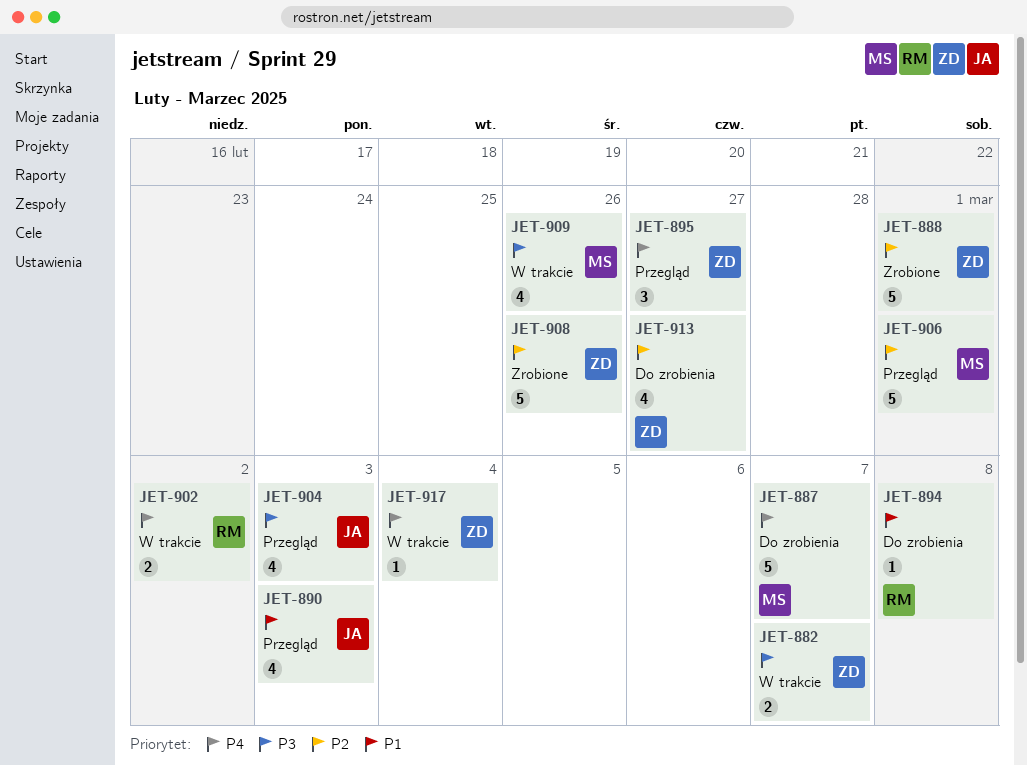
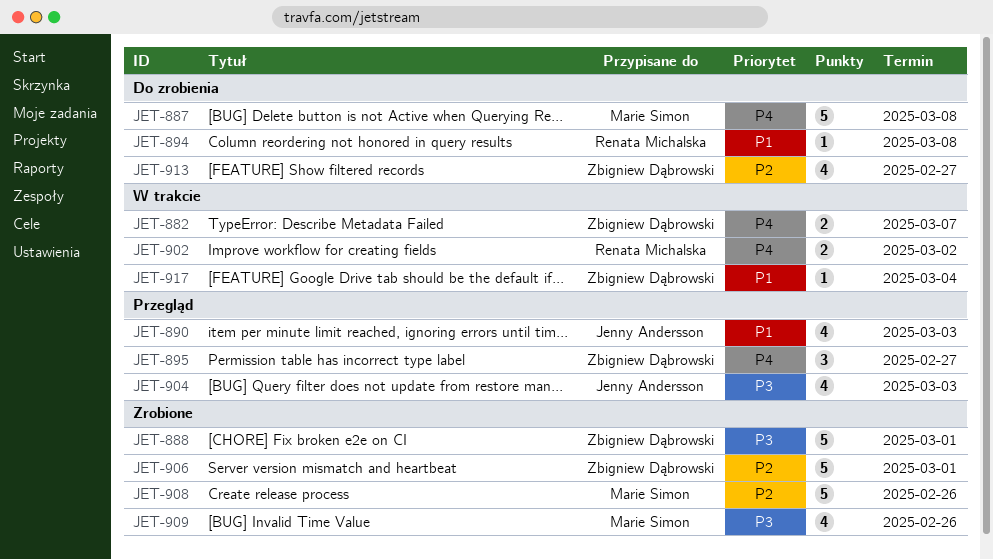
JET-882, priority: P3 -> P4
JET-887, due: Mar 7 -> Mar 8
JET-888, priority: P2 -> P3
JET-906, status: Przegląd -> Zrobione
JET-906, owner: Marie Simon -> Zbigniew Dąbrowski
JET-908, owner: Zbigniew Dąbrowski -> Marie Simon
JET-909, status: W trakcie -> Zrobione
JET-917, priority: P4 -> P1

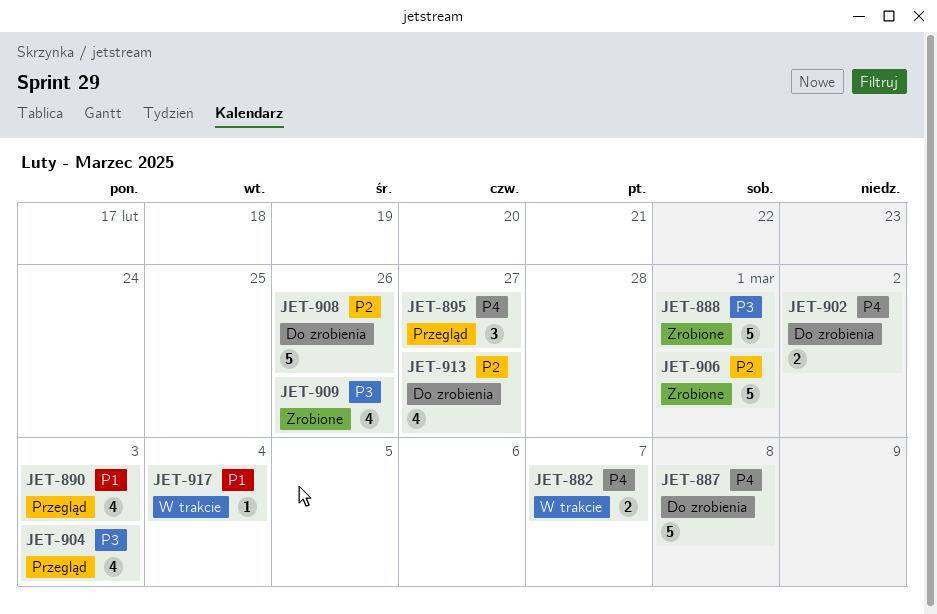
JET-894: present -> none
JET-902, status: W trakcie -> Do zrobienia
JET-908, status: Zrobione -> Do zrobienia

